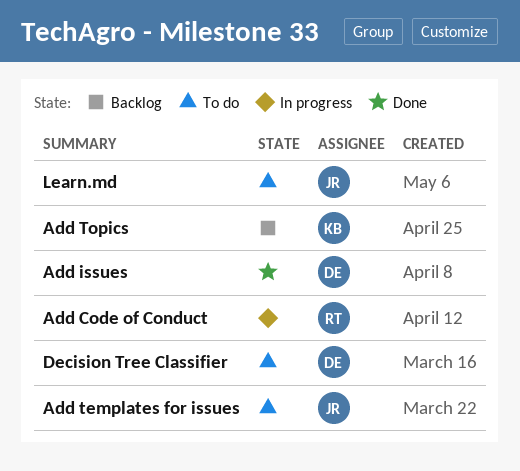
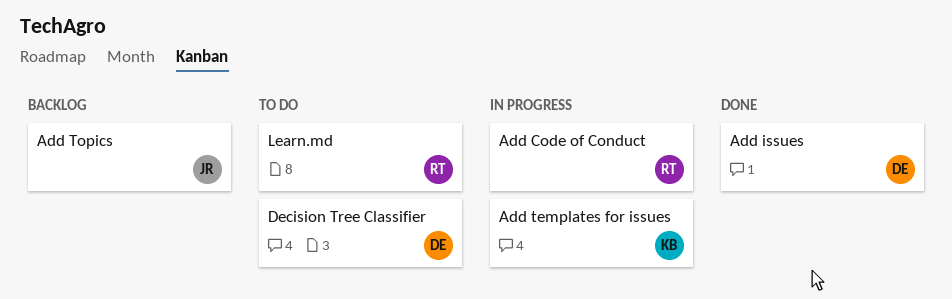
Add templates for issues, status: To do -> In progress
Add templates for issues, owner: JR -> KB
Add Topics, owner: KB -> JR
Learn.md, owner: JR -> RT

